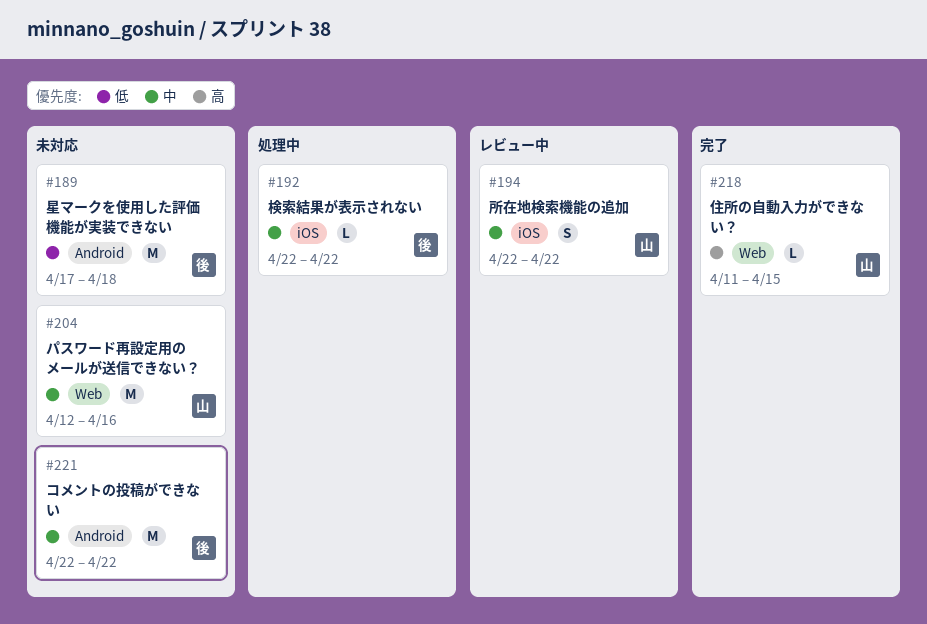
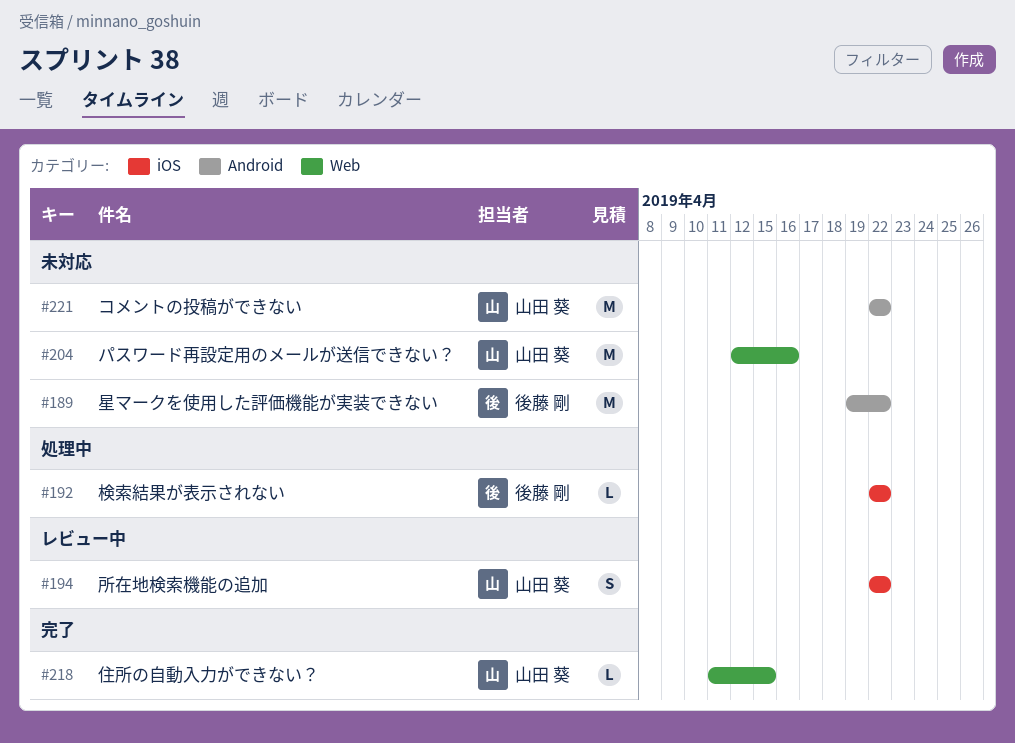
#189, start: Apr 17 -> Apr 19
#189, due: Apr 18 -> Apr 22
#221, owner: 後藤 剛 -> 山田 葵

